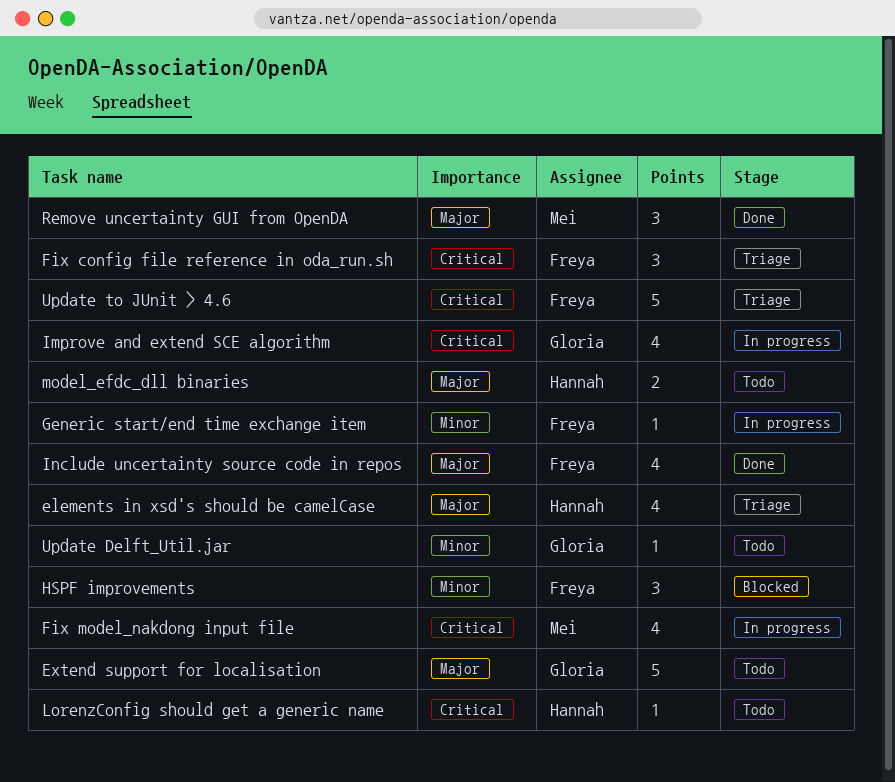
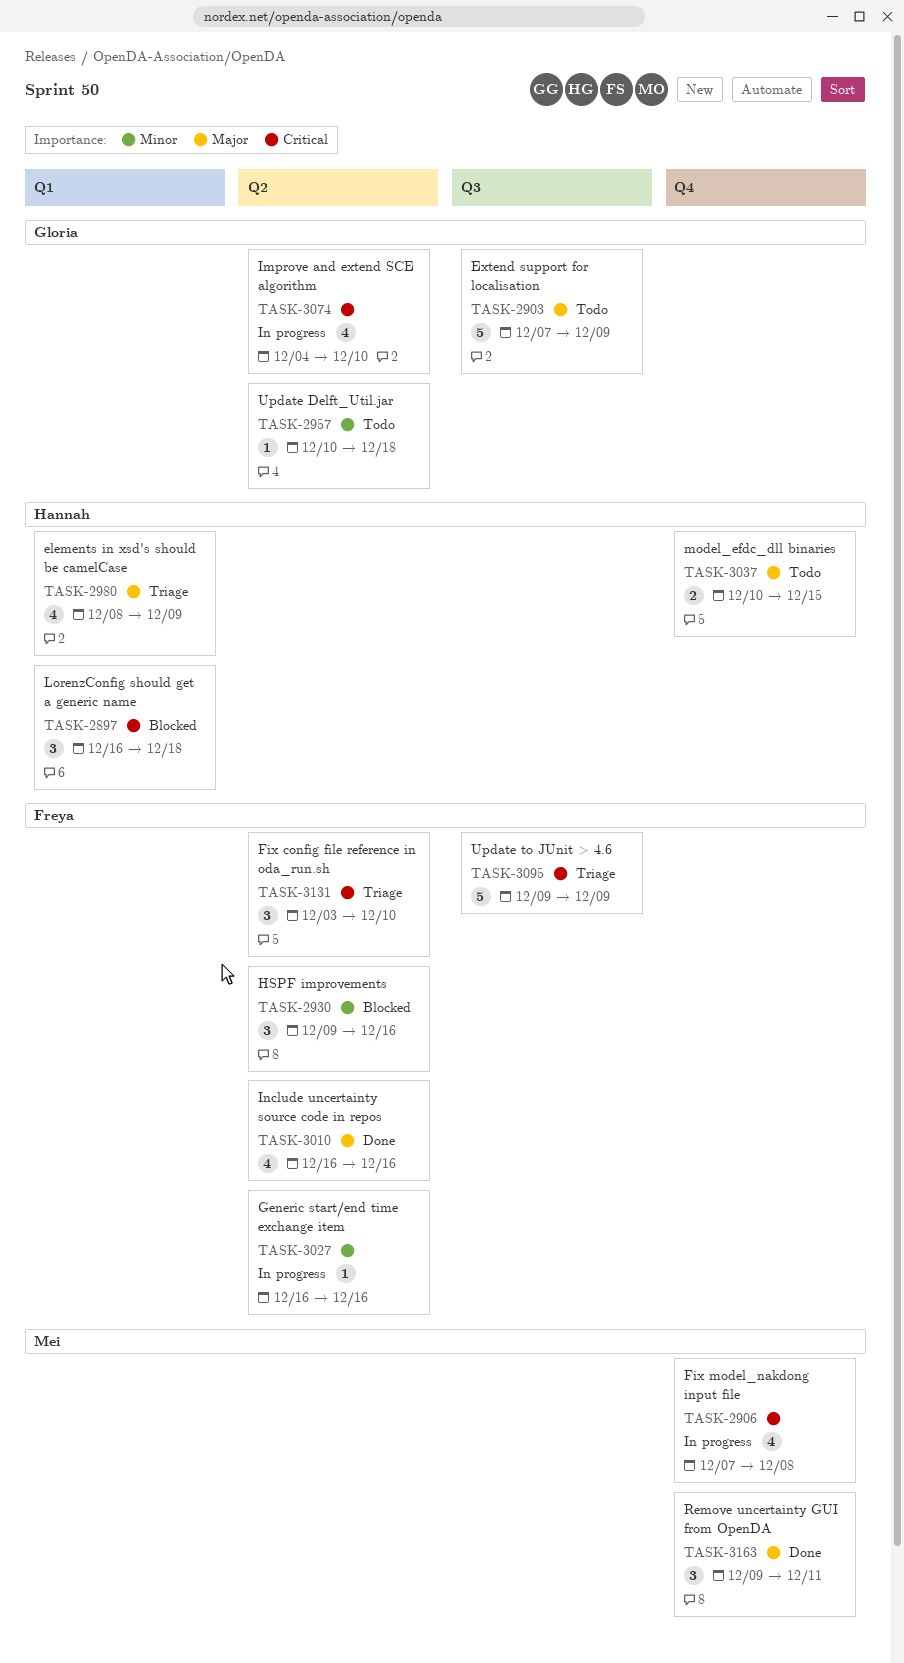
LorenzConfig should get a generic name, status: Todo -> Blocked
LorenzConfig should get a generic name, estimate: 1 -> 3

